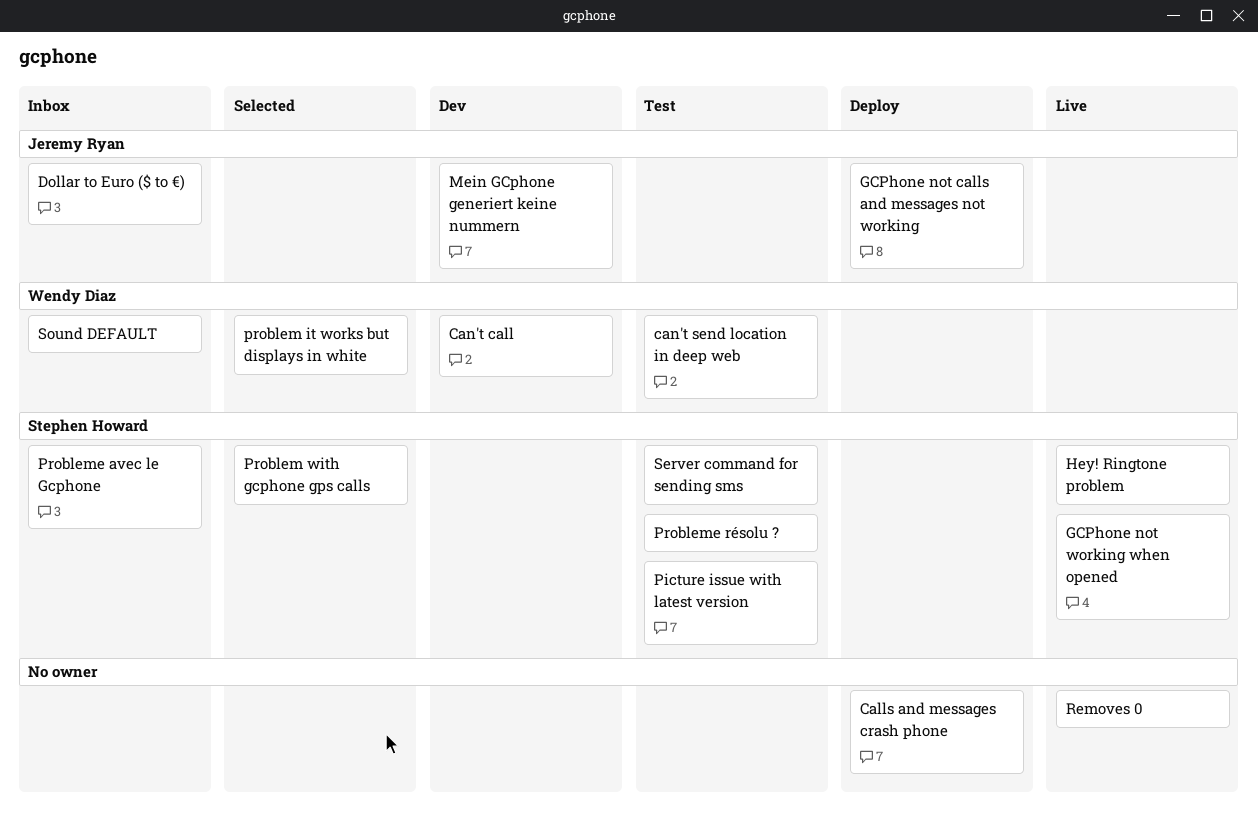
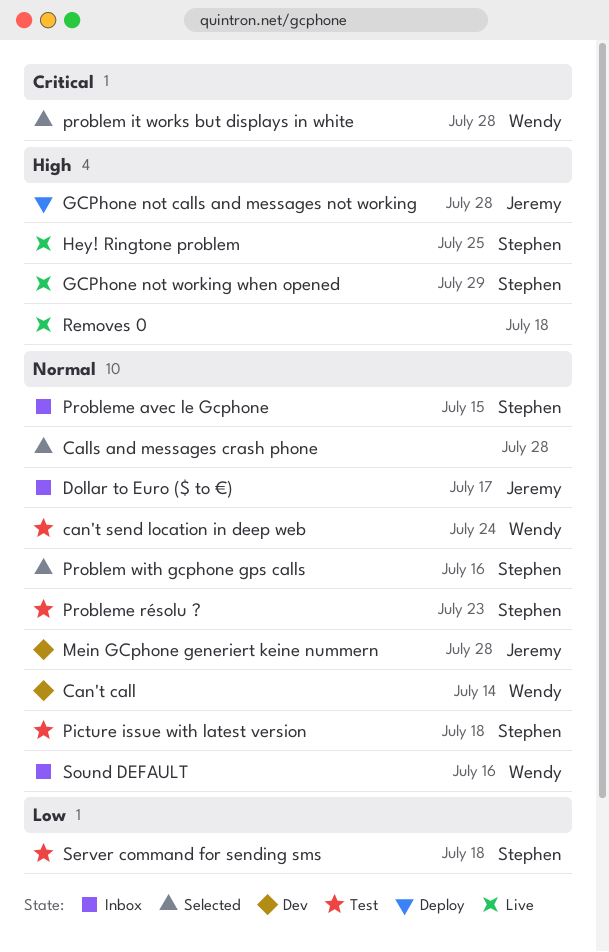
Calls and messages crash phone, status: Deploy -> Selected

